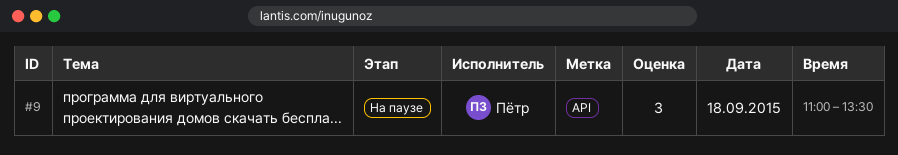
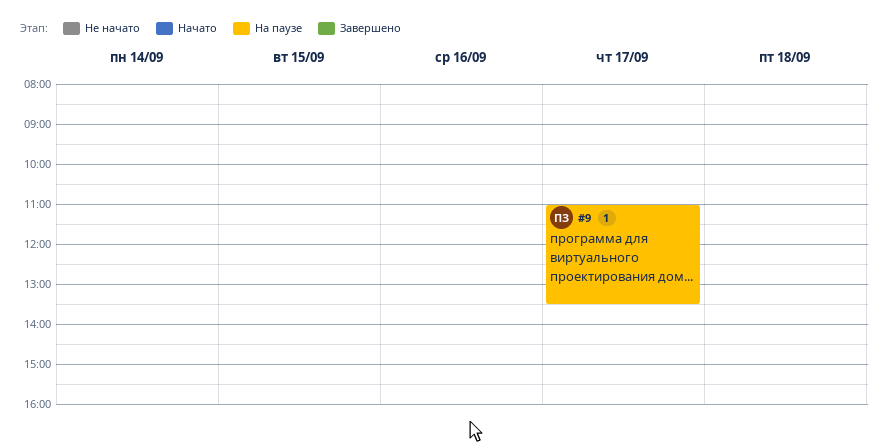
#9, estimate: 3 -> 1
#9, day: Sep 18 -> Sep 17

